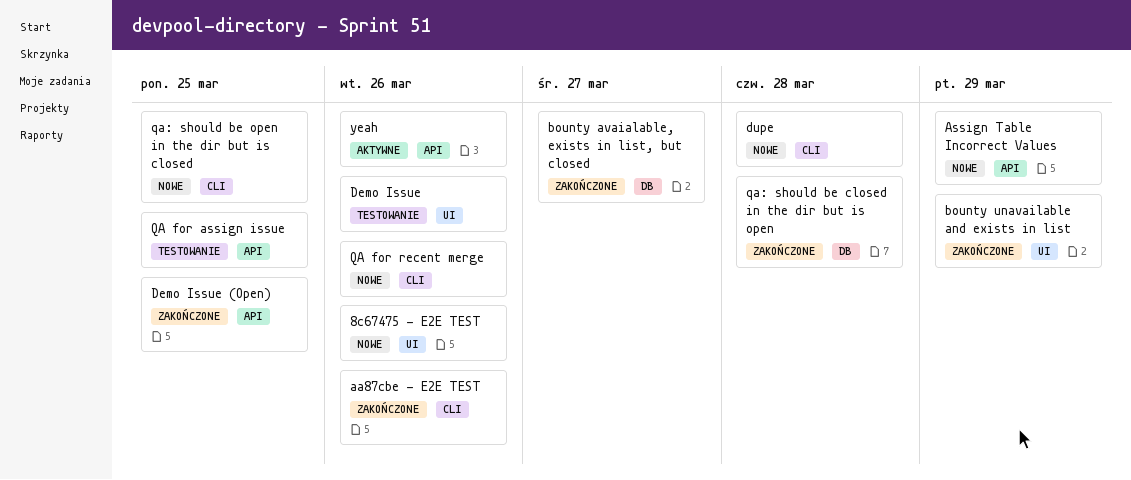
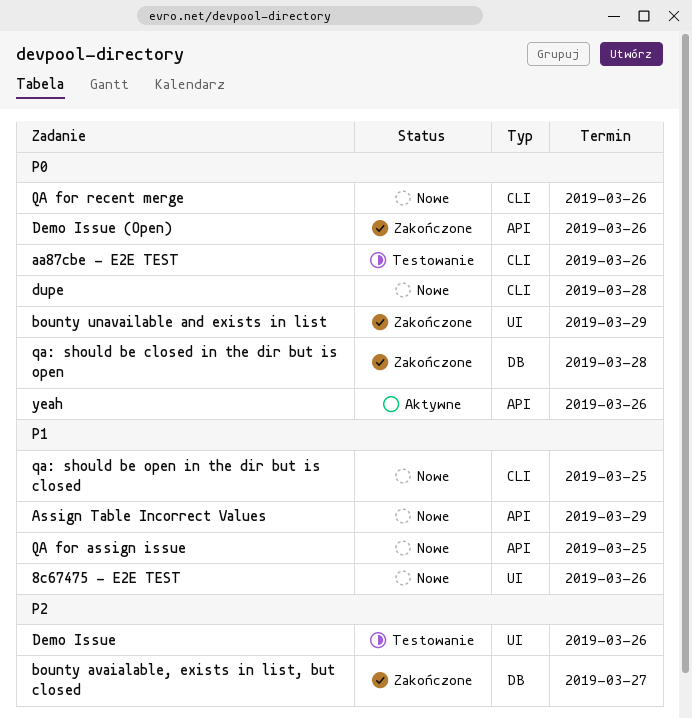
aa87cbe - E2E TEST, status: Zakończone -> Testowanie
Demo Issue (Open), due: Mar 25 -> Mar 26
QA for assign issue, status: Testowanie -> Nowe

